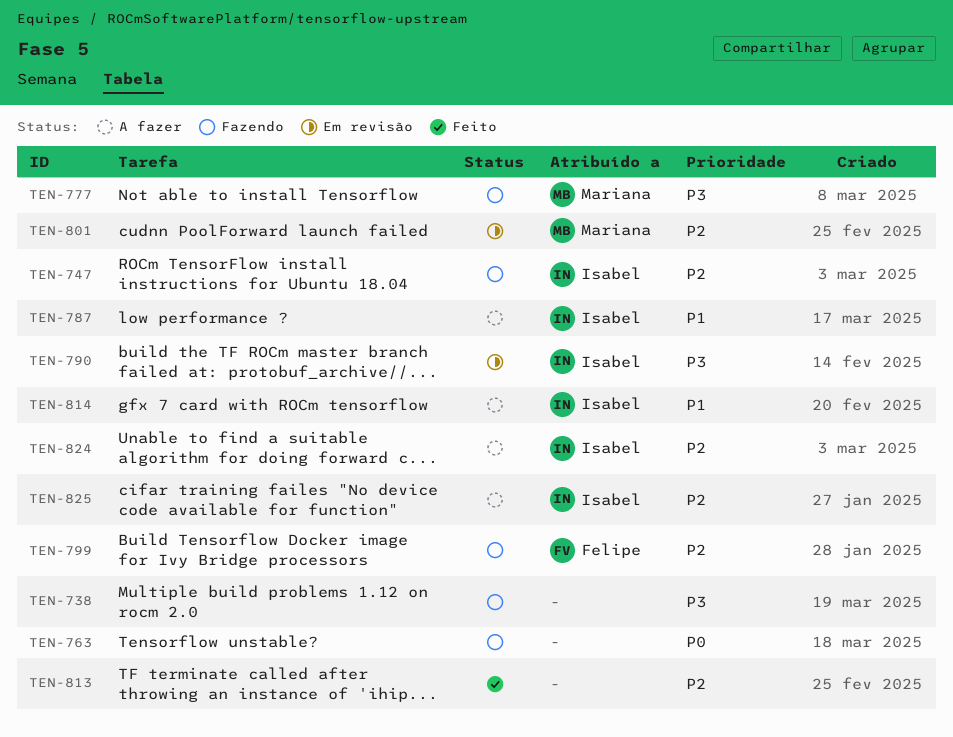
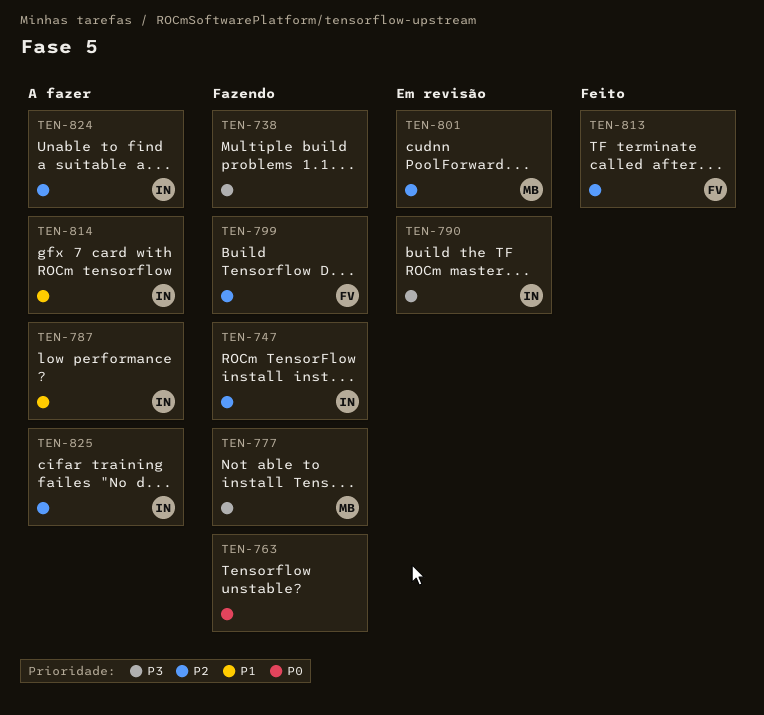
TEN-813, owner: none -> Felipe

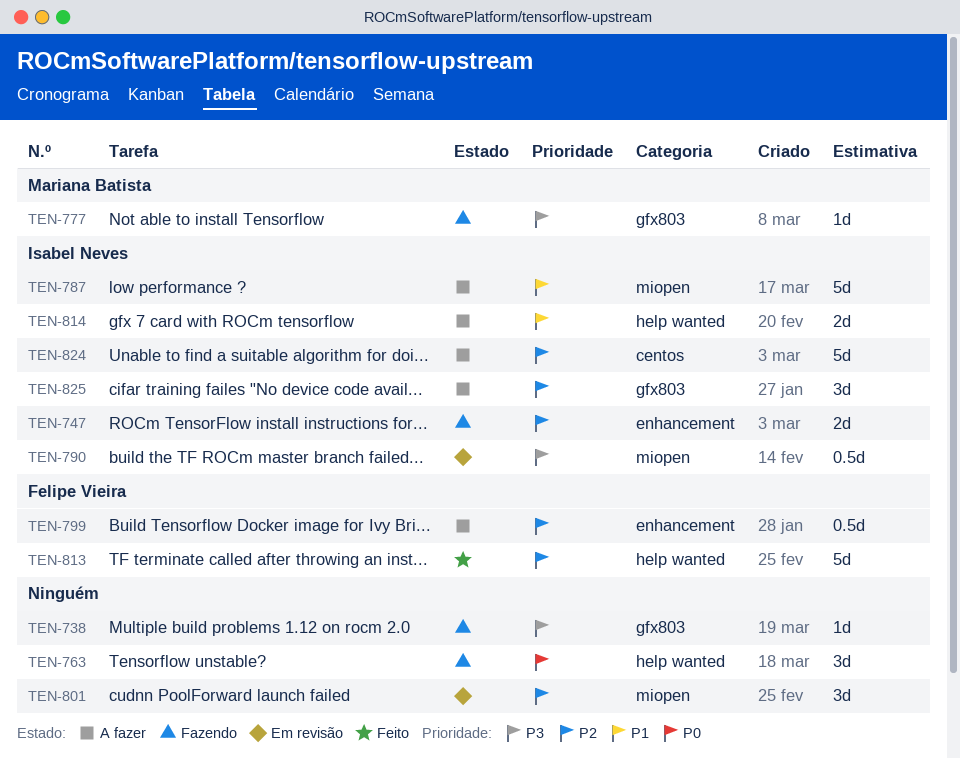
TEN-799, status: Fazendo -> A fazer
TEN-801, owner: Mariana Batista -> none

